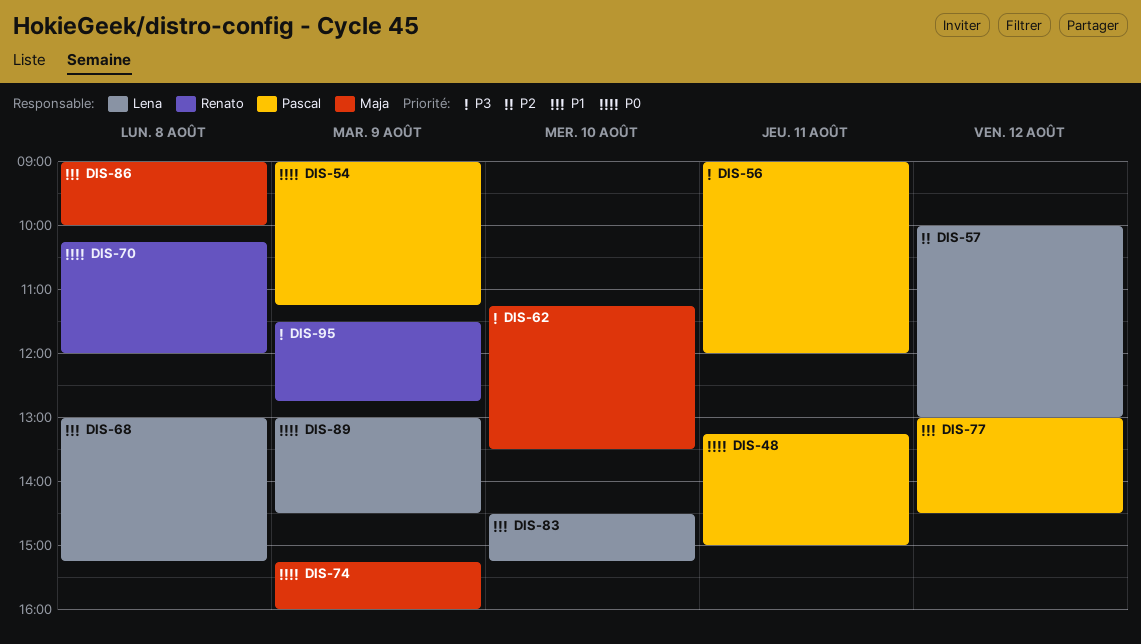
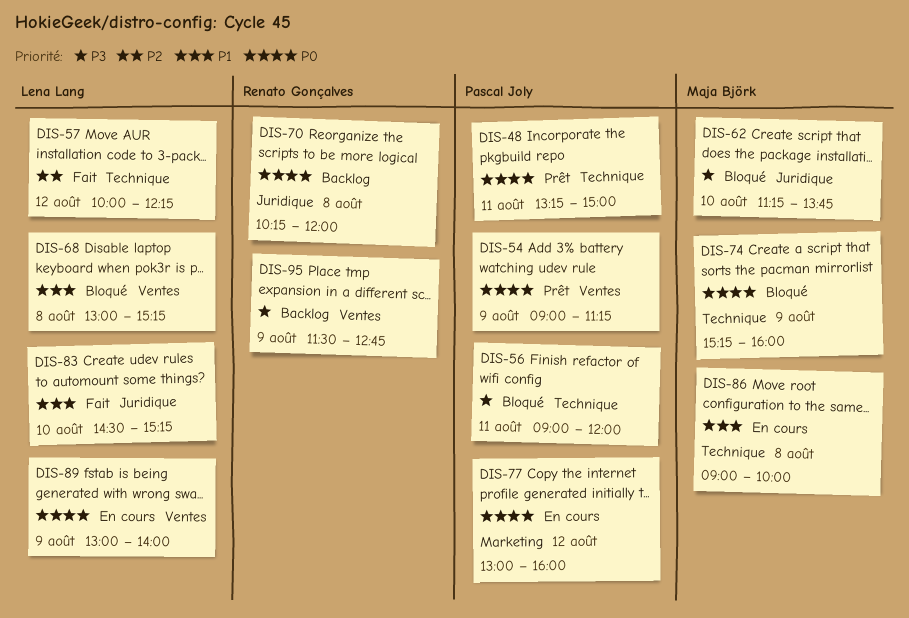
DIS-57, ends: 13:00 -> 12:15
DIS-62, ends: 13:30 -> 13:45
DIS-77, priority: P1 -> P0
DIS-77, ends: 14:30 -> 16:00
DIS-89, ends: 14:30 -> 14:00

